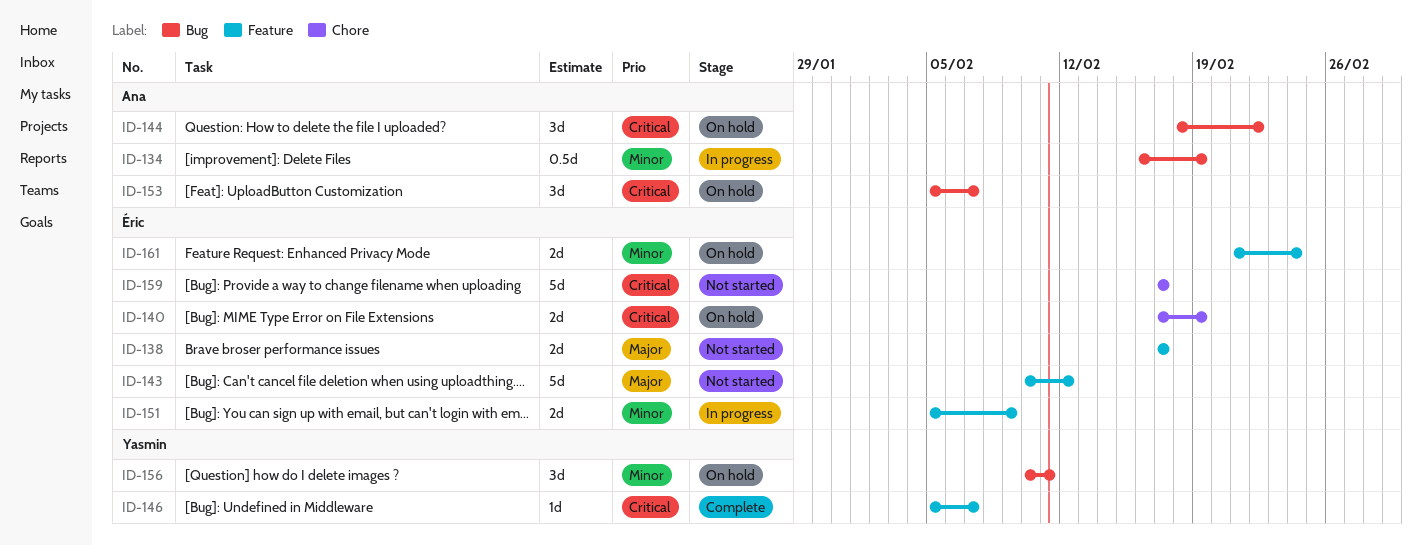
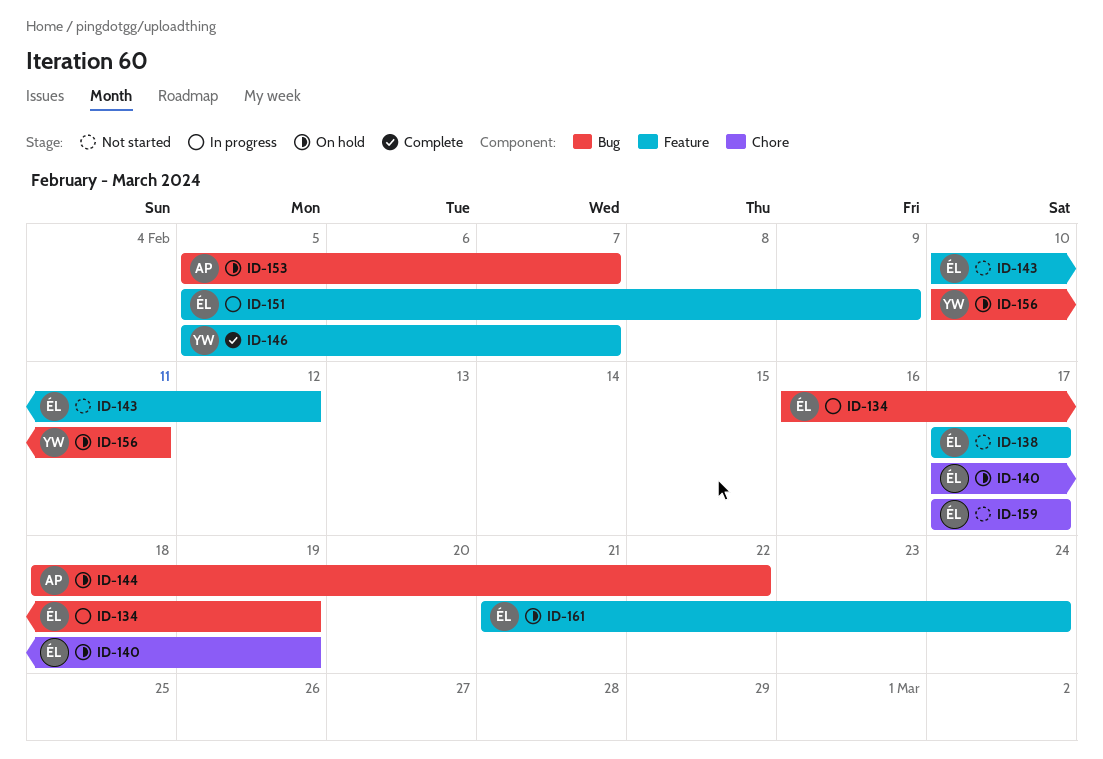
ID-134, owner: Ana -> Éric

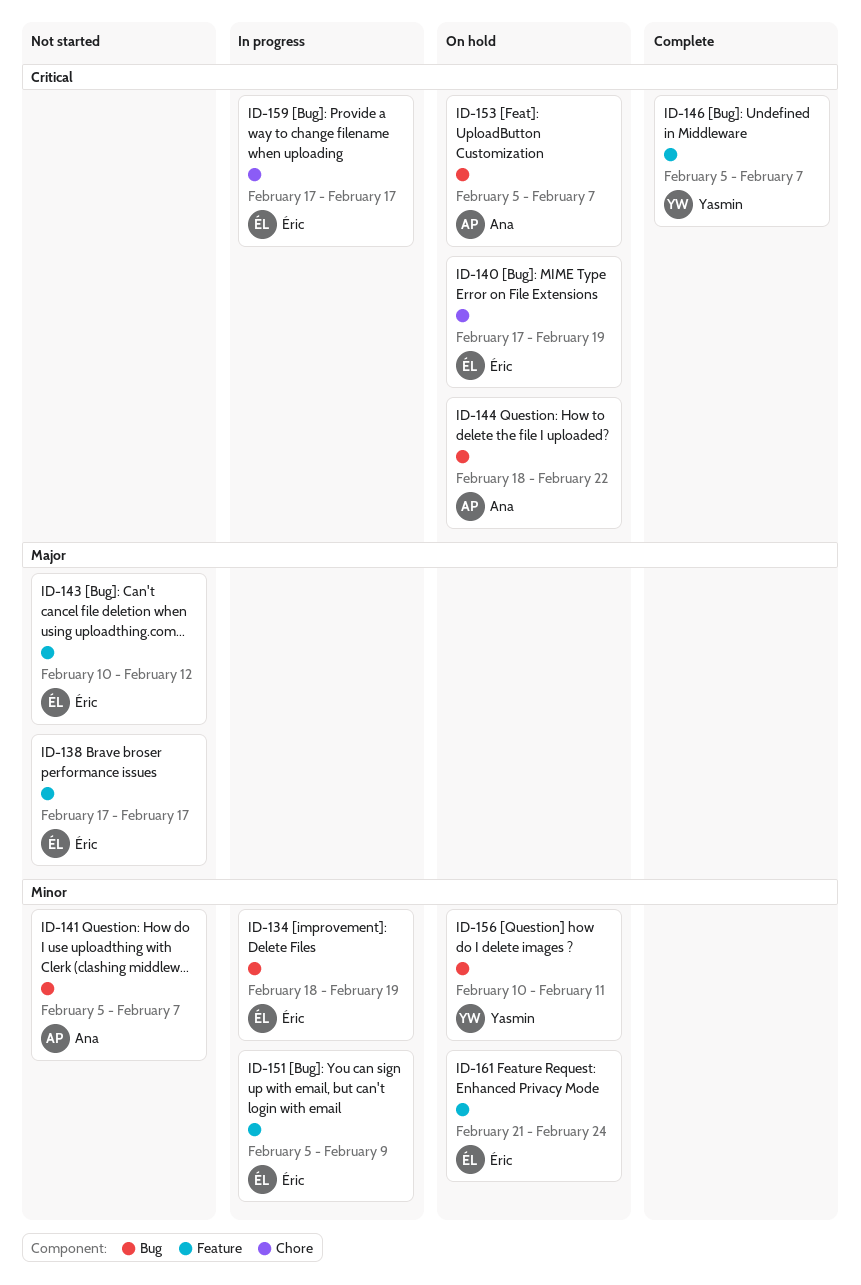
ID-134, start: Feb 16 -> Feb 18
ID-141: none -> present
ID-159, status: Not started -> In progress

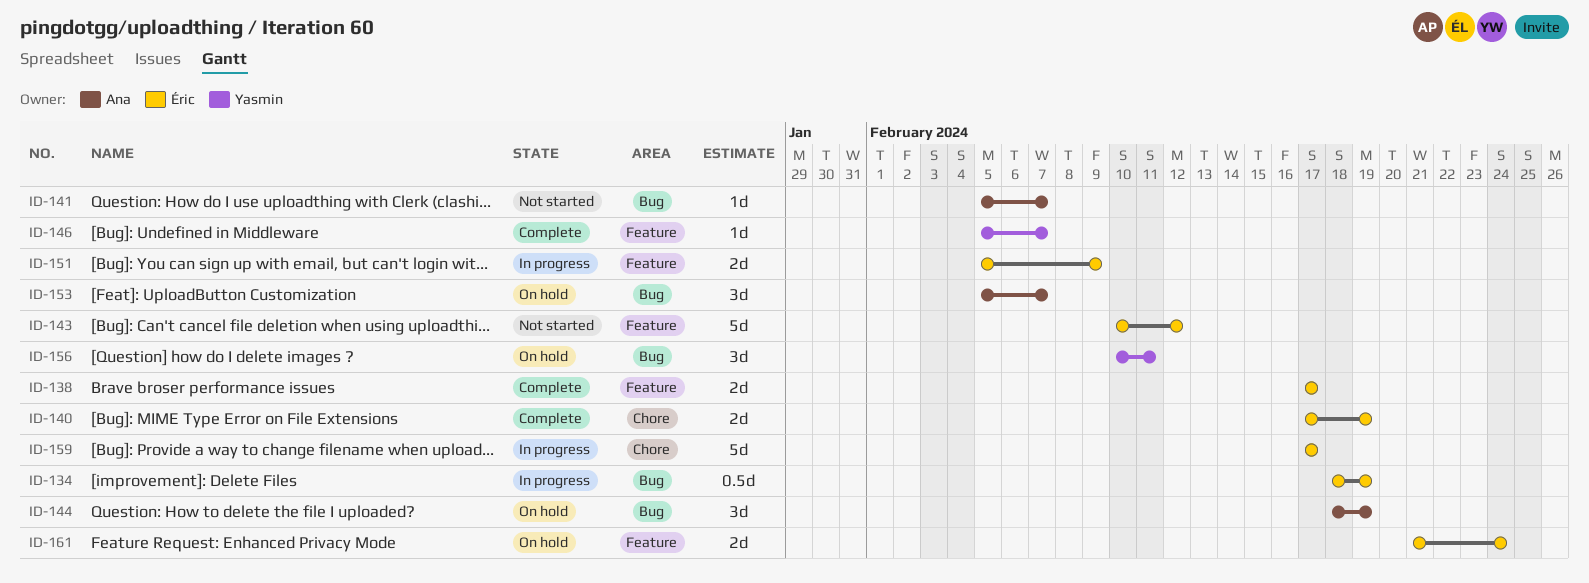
ID-138, status: Not started -> Complete
ID-140, status: On hold -> Complete
ID-144, due: Feb 22 -> Feb 19

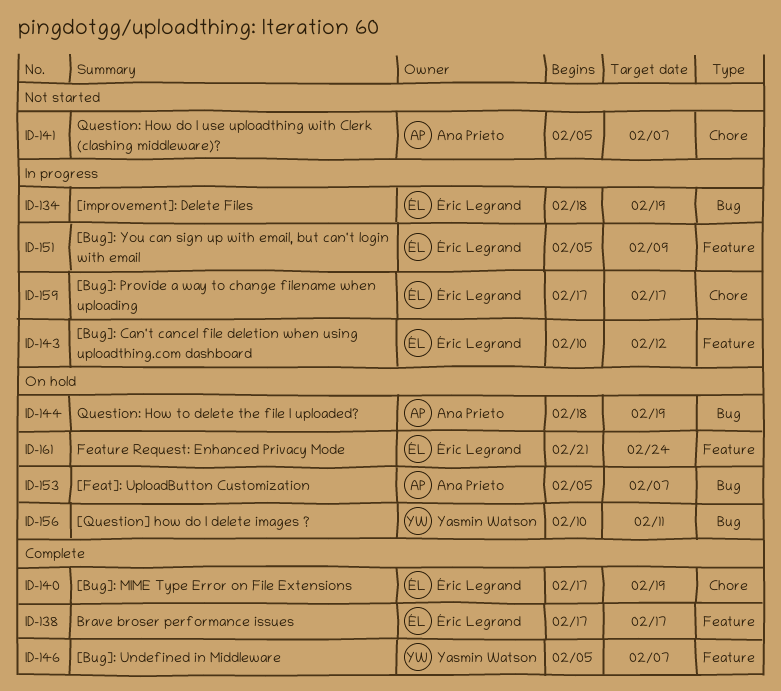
ID-141, label: Bug -> Chore
ID-143, status: Not started -> In progress

